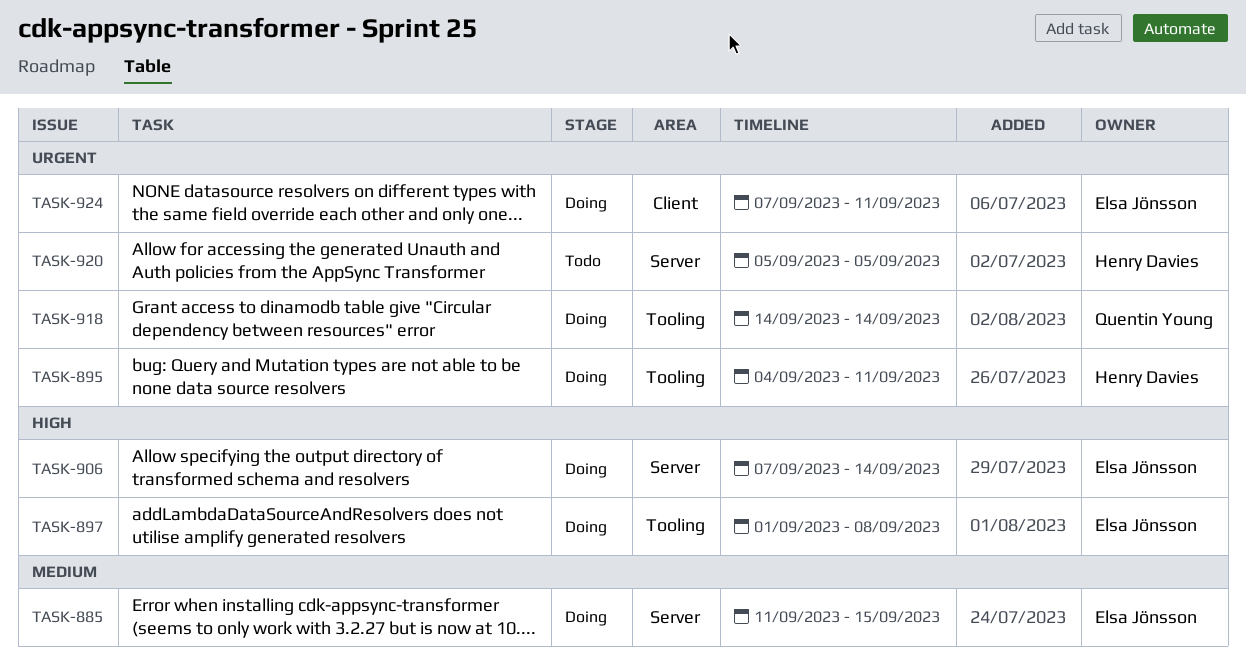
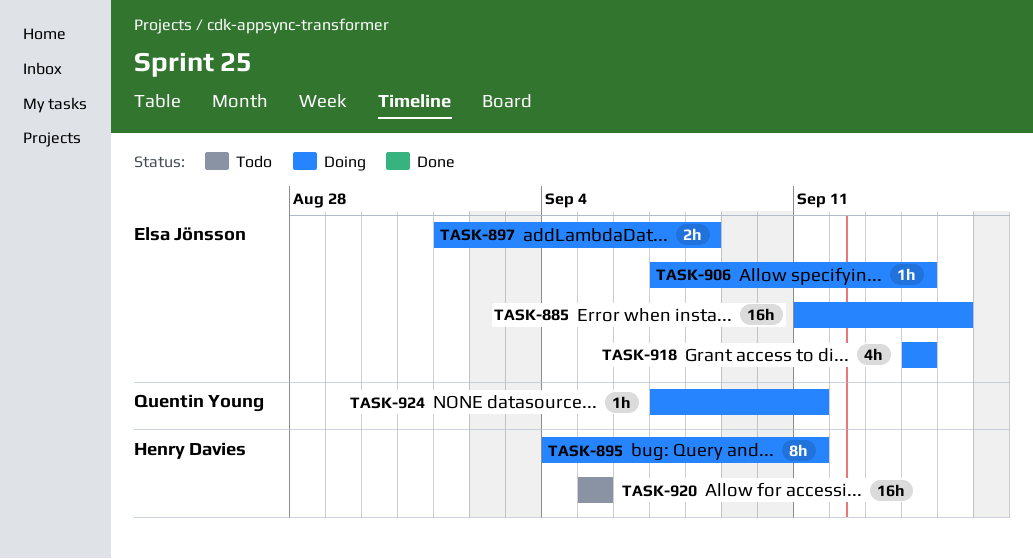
TASK-918, owner: Quentin Young -> Elsa Jönsson
TASK-924, owner: Elsa Jönsson -> Quentin Young

